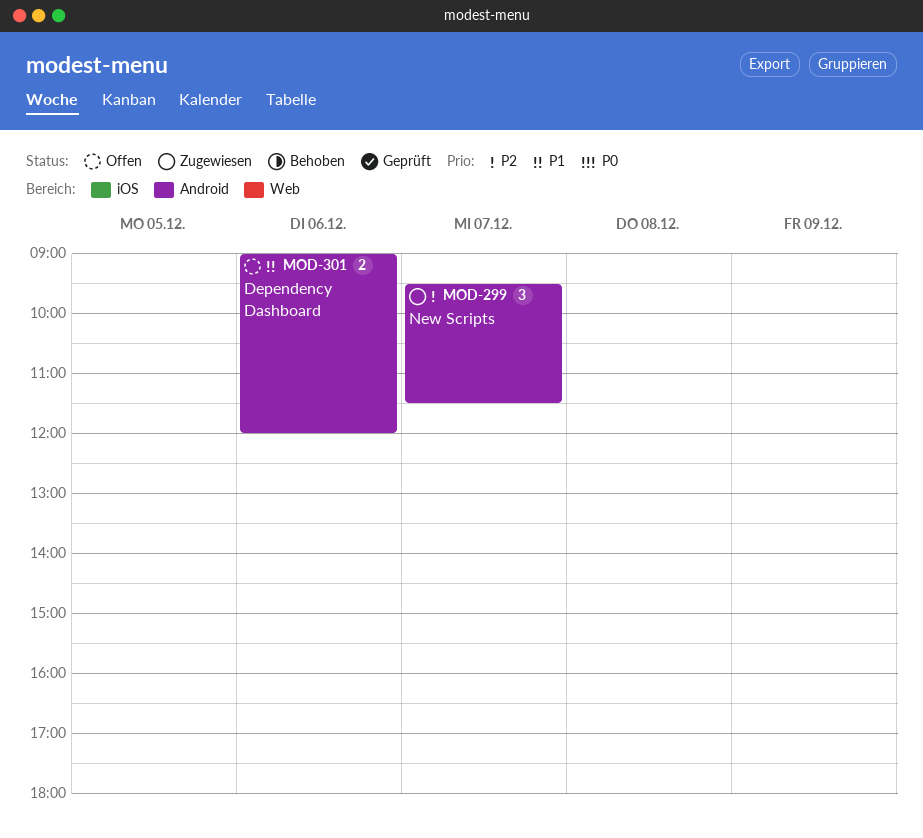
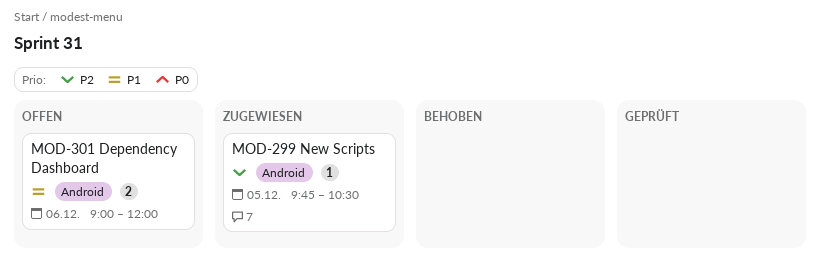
MOD-299, estimate: 3 -> 1
MOD-299, day: Dec 7 -> Dec 5
MOD-299, begins: 09:30 -> 09:45
MOD-299, ends: 11:30 -> 10:30

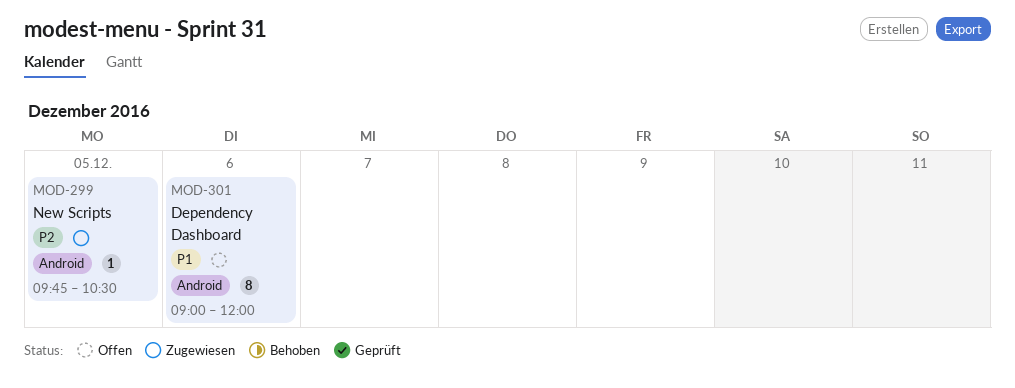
MOD-301, estimate: 2 -> 8

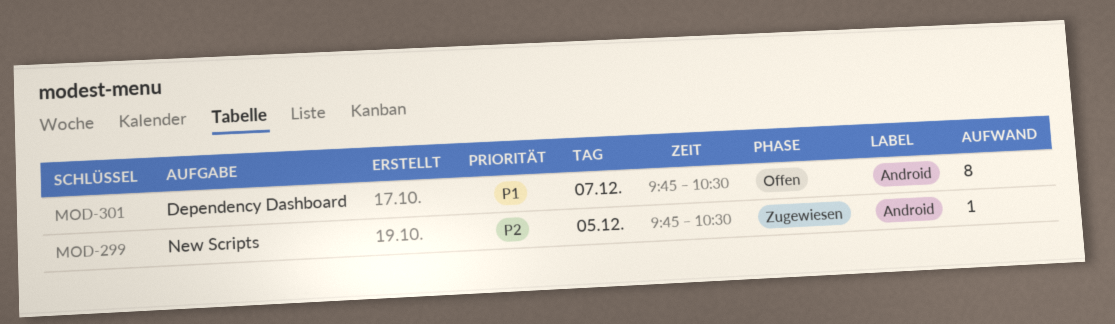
MOD-301, day: Dec 6 -> Dec 7
MOD-301, begins: 09:00 -> 09:45
MOD-301, ends: 12:00 -> 10:30

